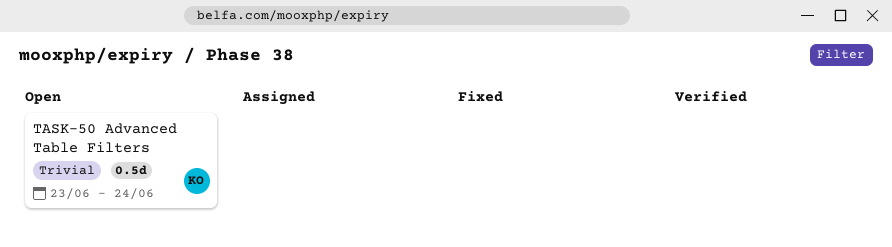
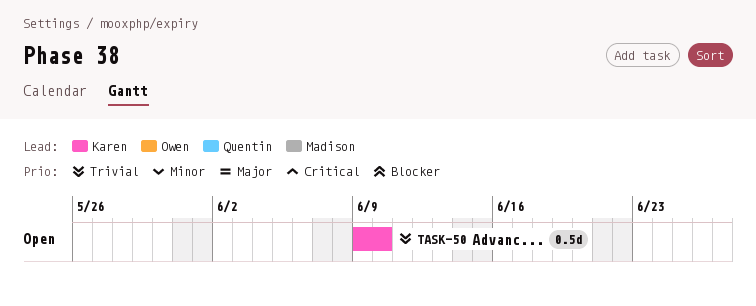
TASK-50, start: Jun 23 -> Jun 9
TASK-50, due: Jun 24 -> Jun 10

